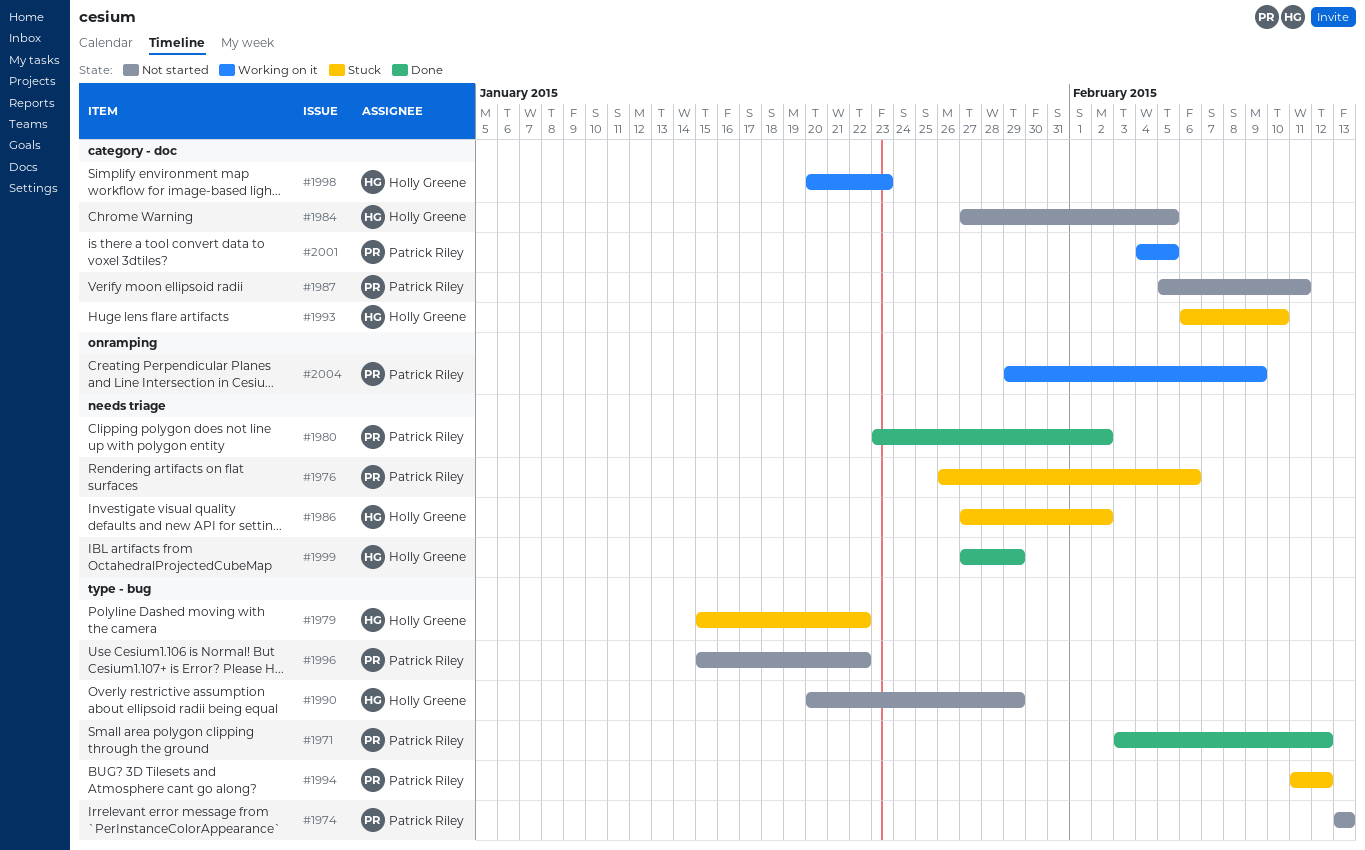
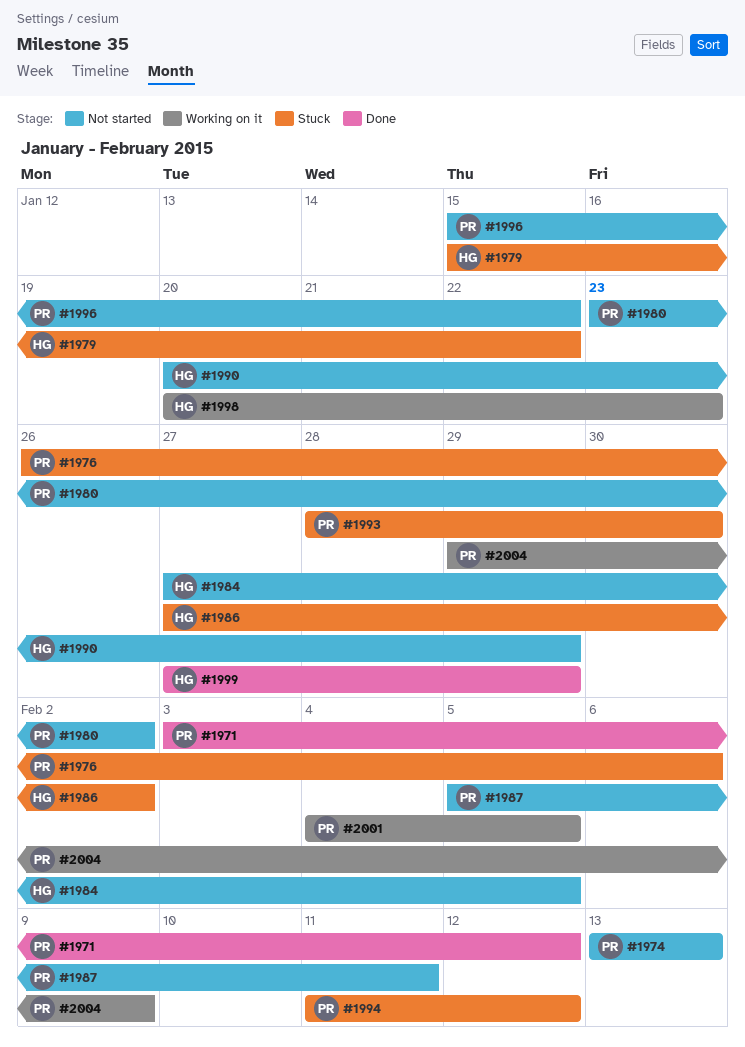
#1980, status: Done -> Not started
#1993, owner: Holly Greene -> Patrick Riley
#1993, start: Feb 6 -> Jan 28
#1993, due: Feb 10 -> Jan 30

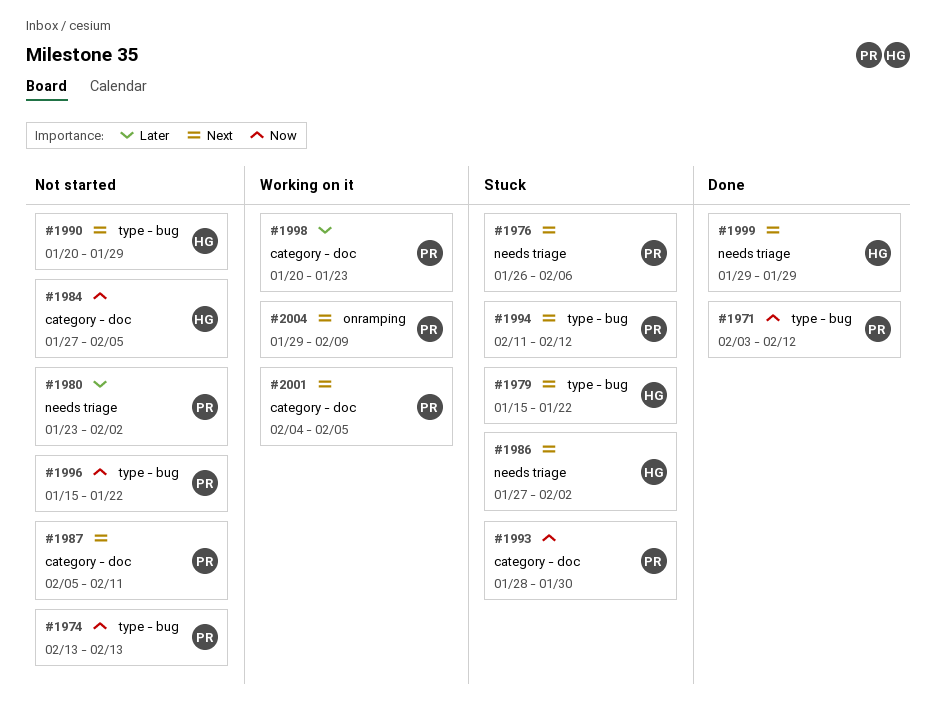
#1998, owner: HG -> PR
#1999, start: Jan 27 -> Jan 29

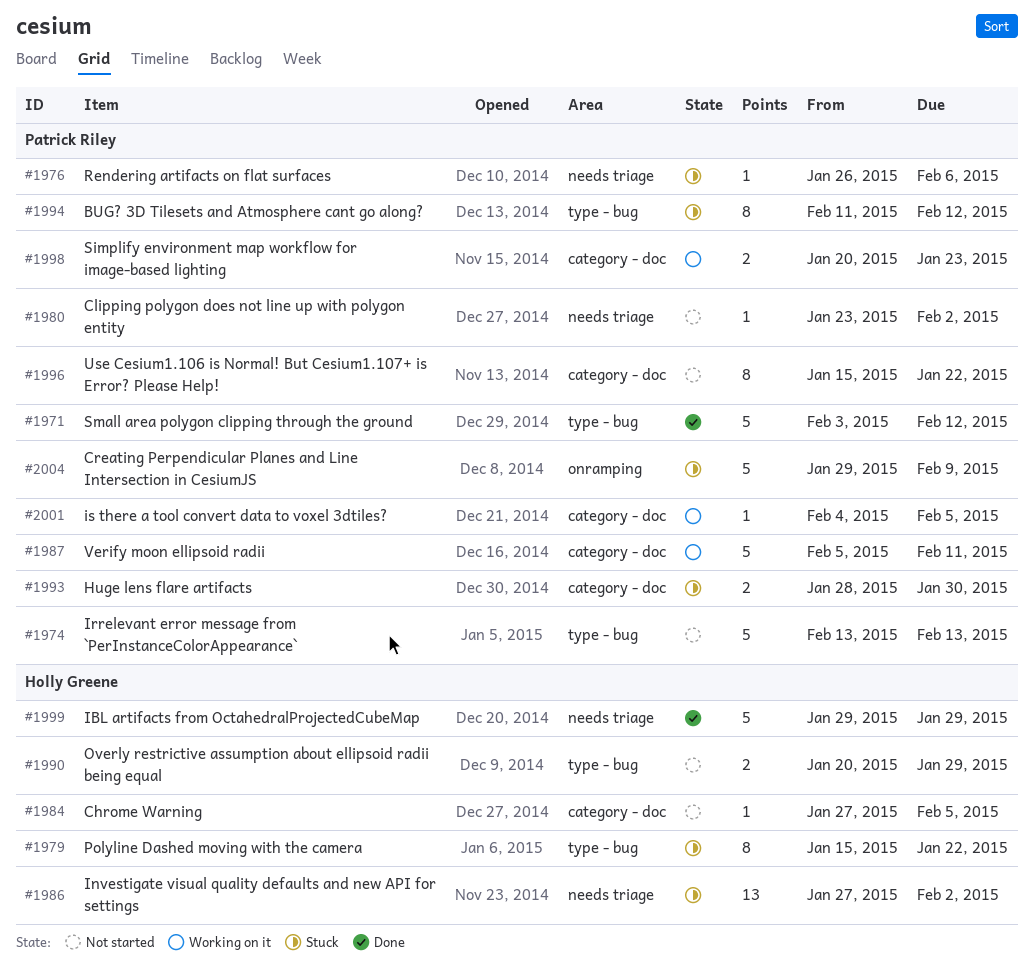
#1987, status: Not started -> Working on it
#1996, label: type - bug -> category - doc
#2004, status: Working on it -> Stuck

